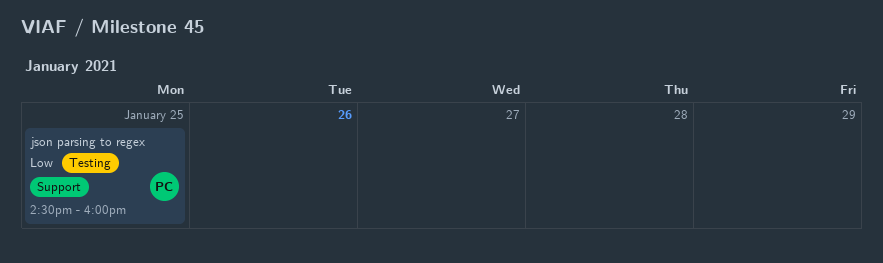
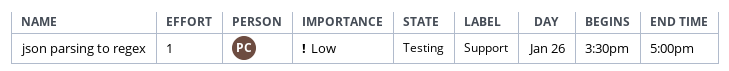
json parsing to regex, day: Jan 25 -> Jan 26
json parsing to regex, begins: 14:30 -> 15:30
json parsing to regex, ends: 16:00 -> 17:00

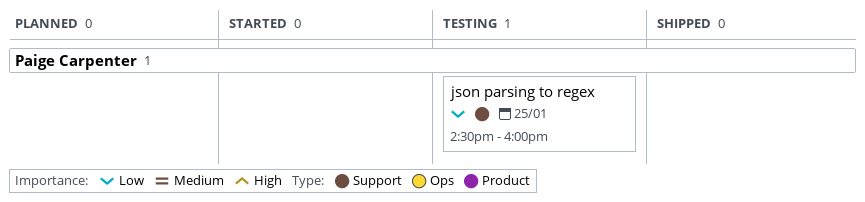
json parsing to regex, day: Jan 26 -> Jan 25
json parsing to regex, begins: 15:30 -> 14:30
json parsing to regex, ends: 17:00 -> 16:00

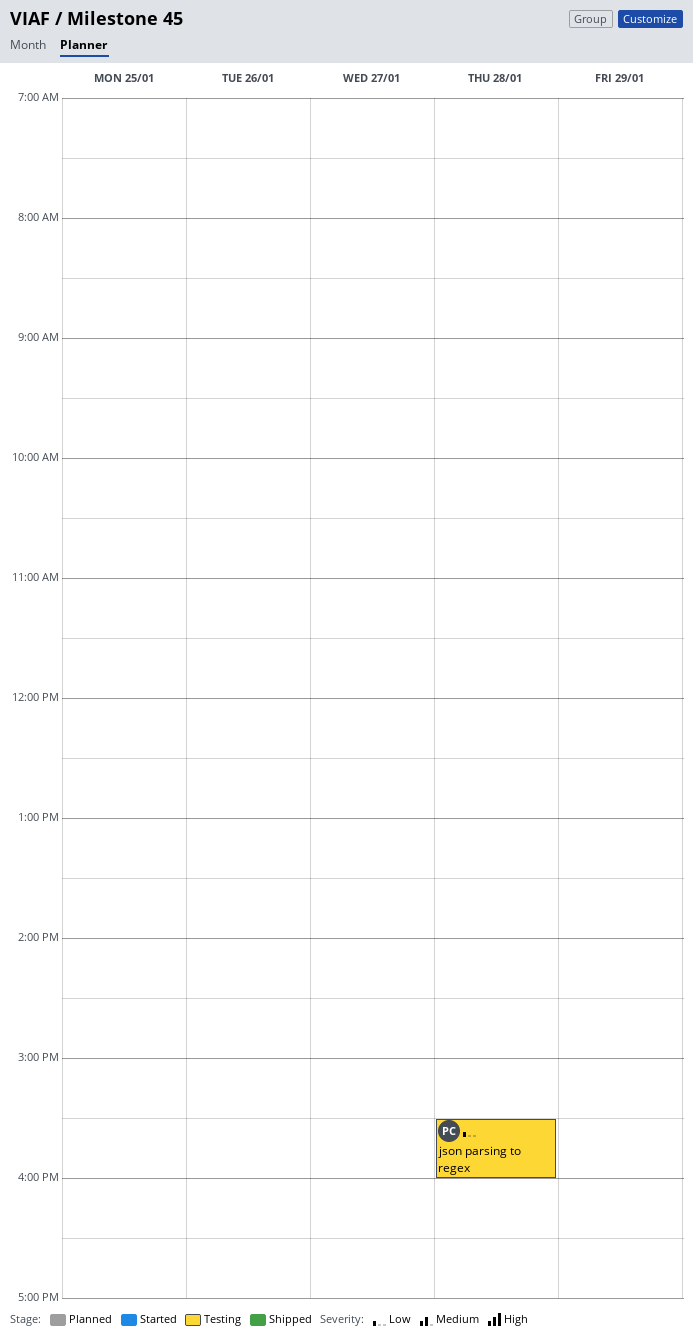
json parsing to regex, day: Jan 25 -> Jan 28
json parsing to regex, begins: 14:30 -> 15:30

